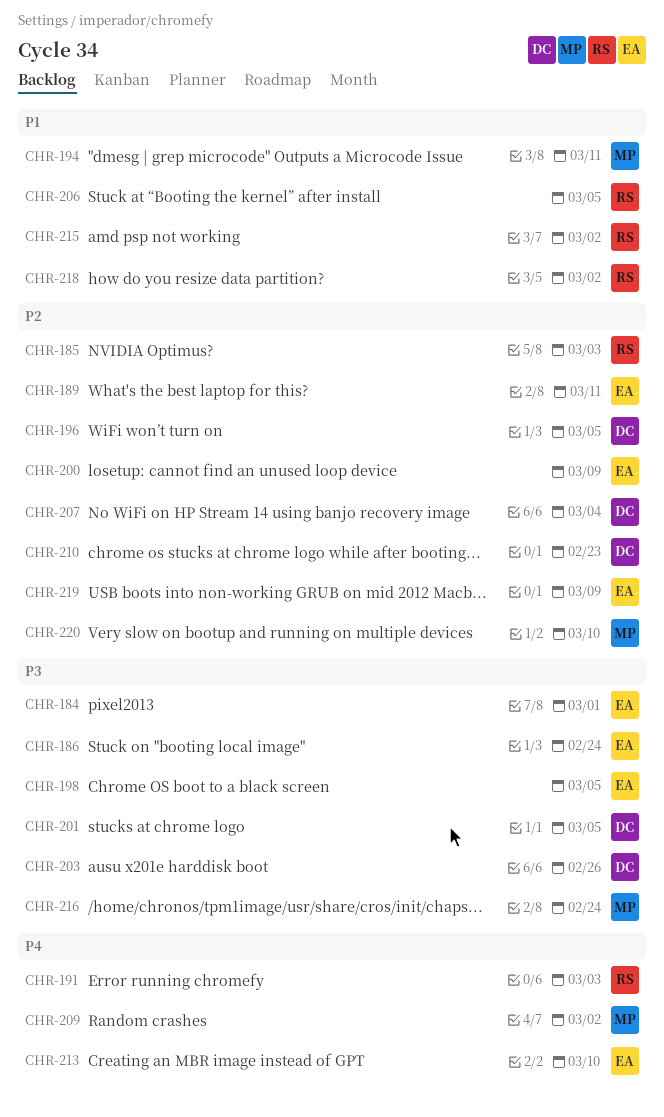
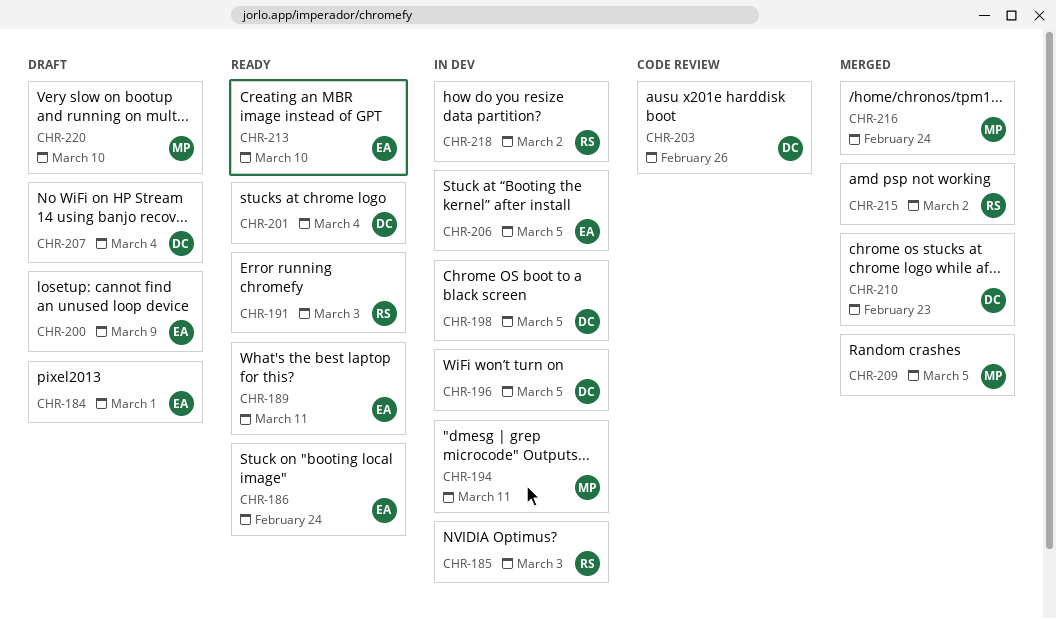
CHR-198, owner: EA -> DC
CHR-201, due: Mar 5 -> Mar 4
CHR-206, owner: RS -> EA
CHR-209, due: Mar 2 -> Mar 5
CHR-219: present -> none

